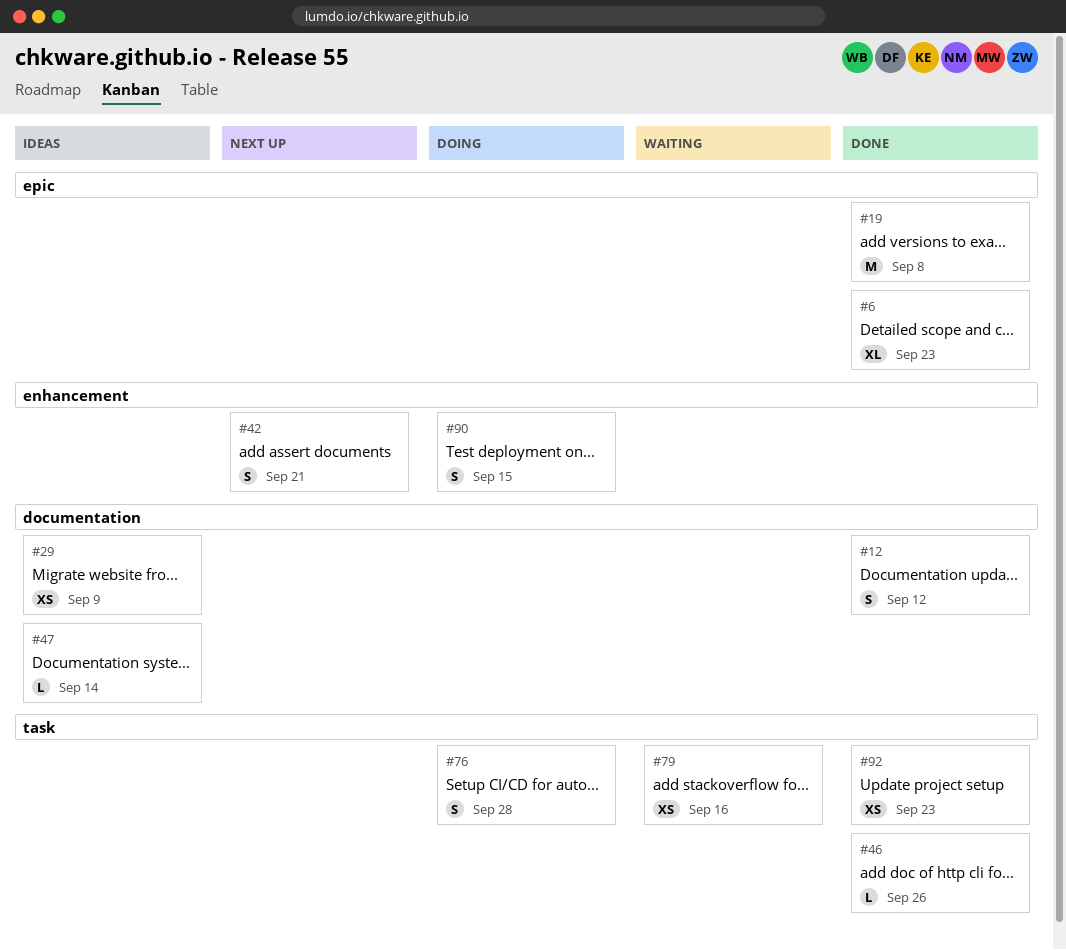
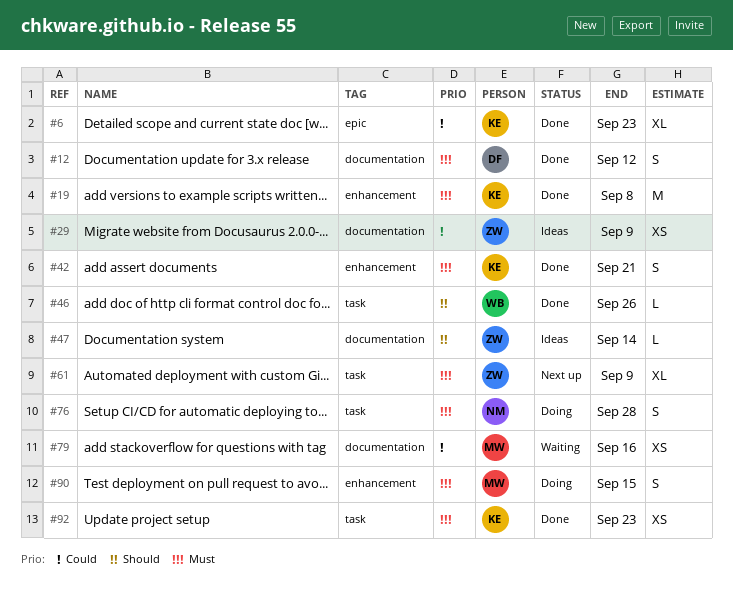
#19, label: epic -> enhancement
#42, status: Next up -> Done
#61: none -> present
#79, label: task -> documentation

